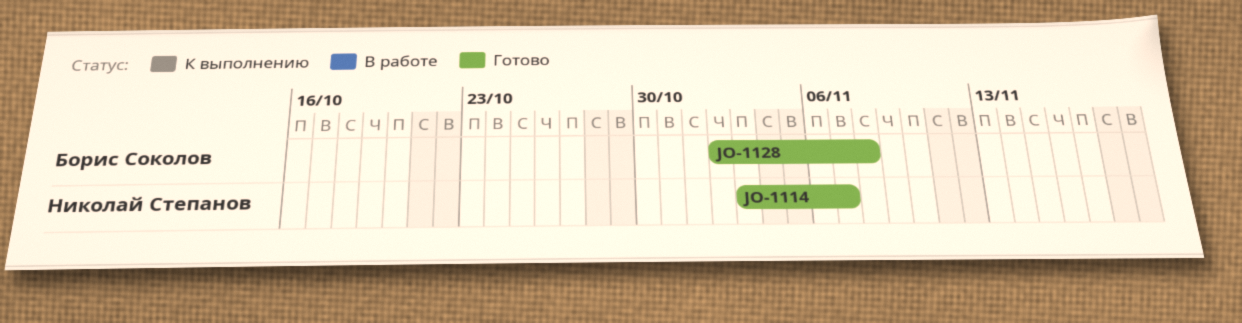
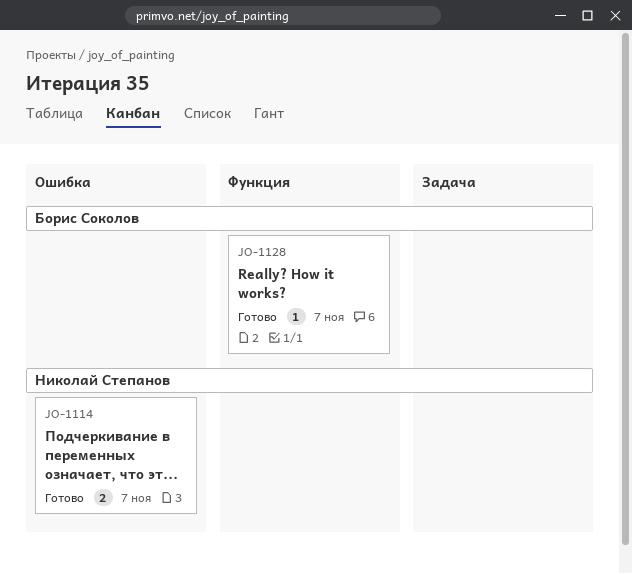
JO-1128, due: Nov 8 -> Nov 7

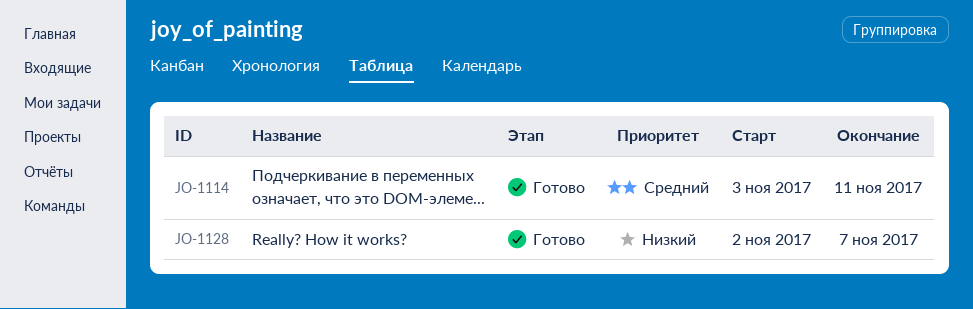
JO-1114, due: Nov 7 -> Nov 11

